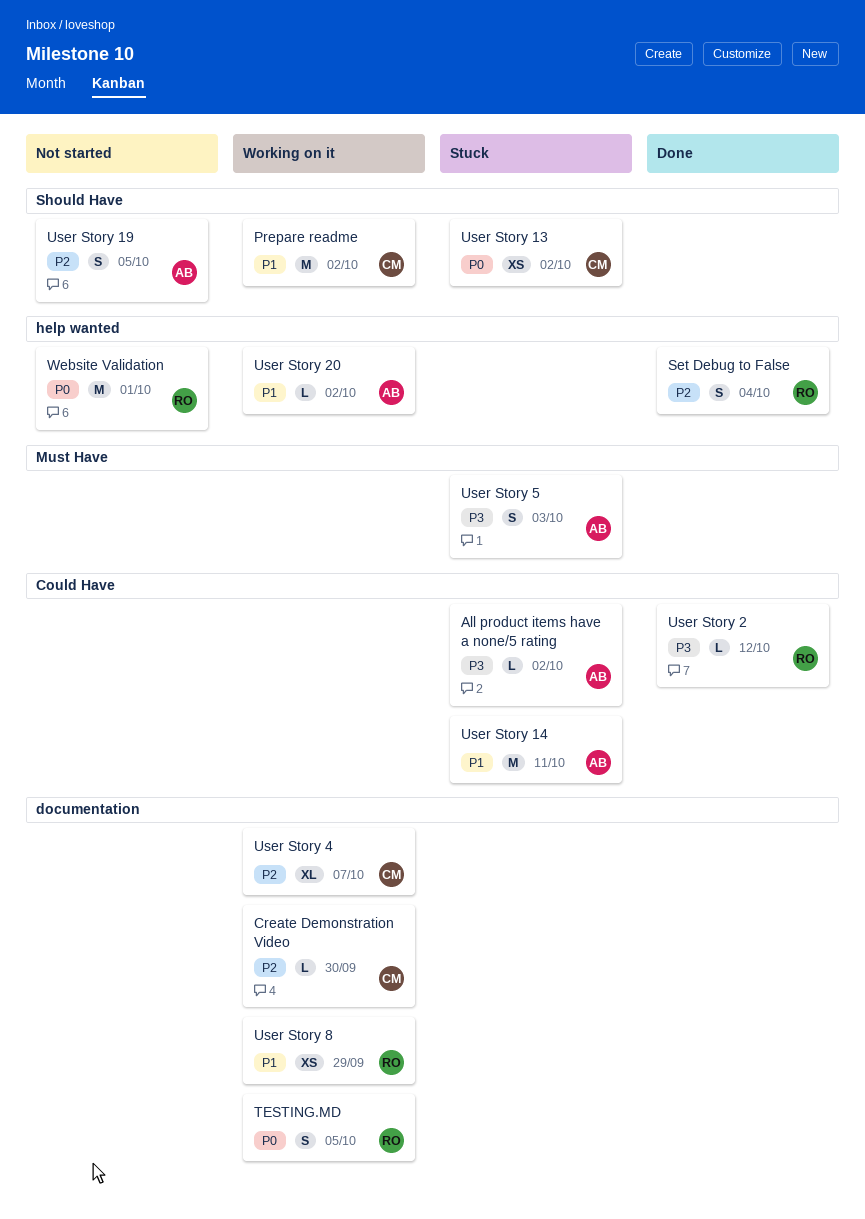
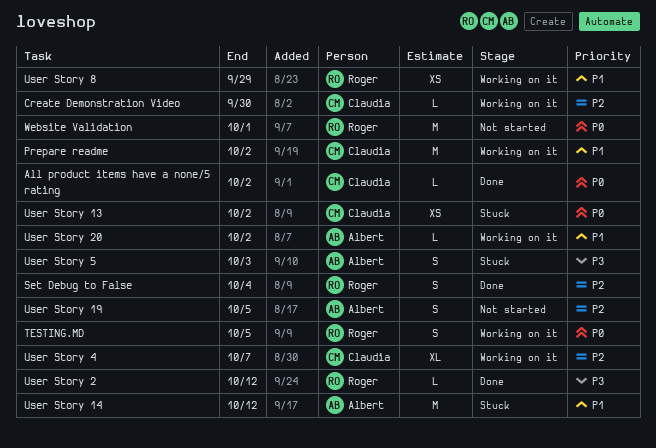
All product items have a none/5 rating, status: Stuck -> Done
All product items have a none/5 rating, owner: Albert -> Claudia
All product items have a none/5 rating, priority: P3 -> P0
User Story 14, due: Oct 11 -> Oct 12

